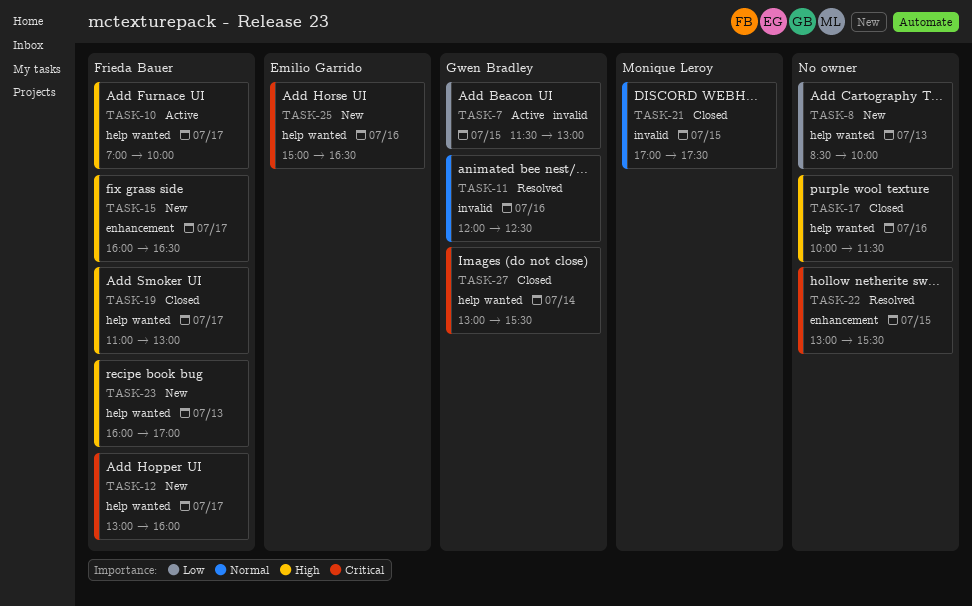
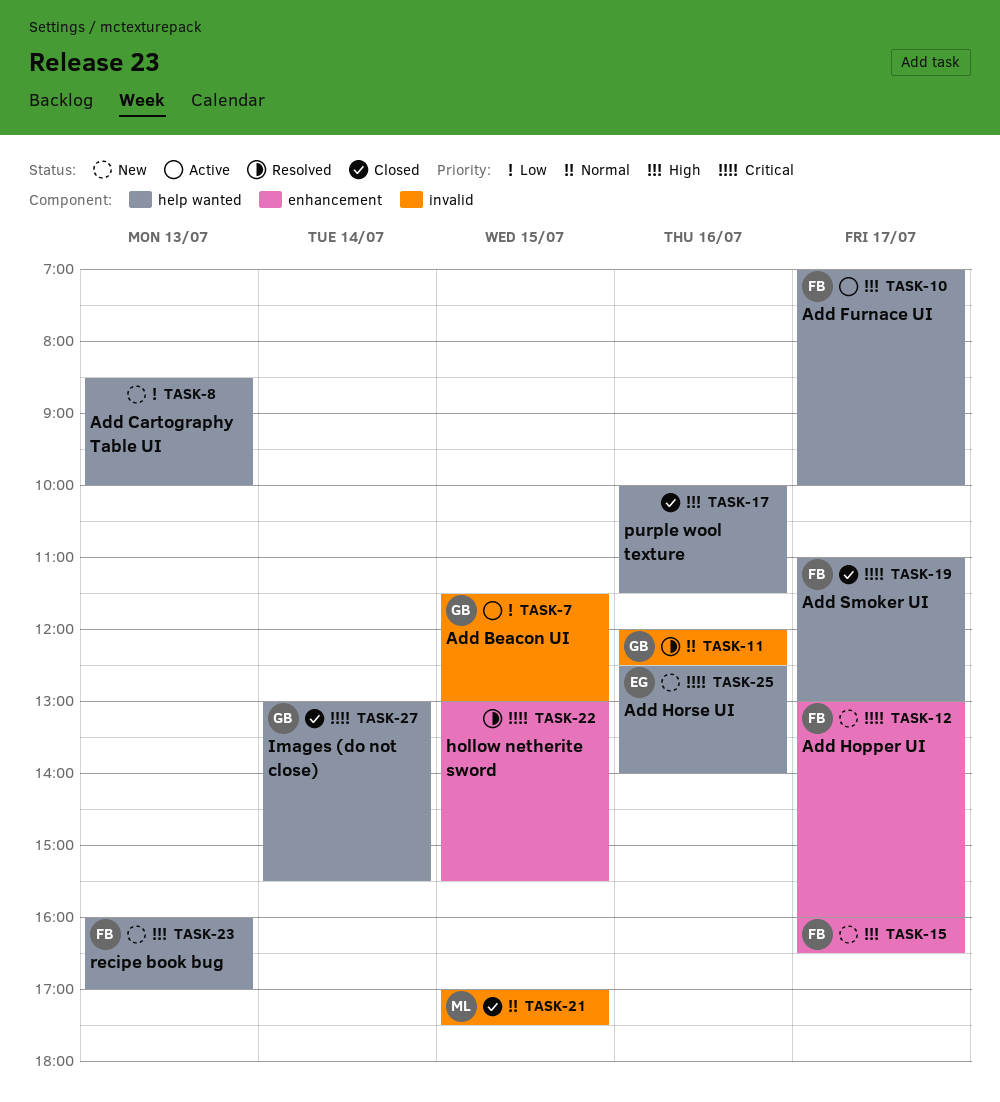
TASK-12, label: help wanted -> enhancement
TASK-19, priority: High -> Critical
TASK-25, begins: 15:00 -> 12:30
TASK-25, ends: 16:30 -> 14:00

